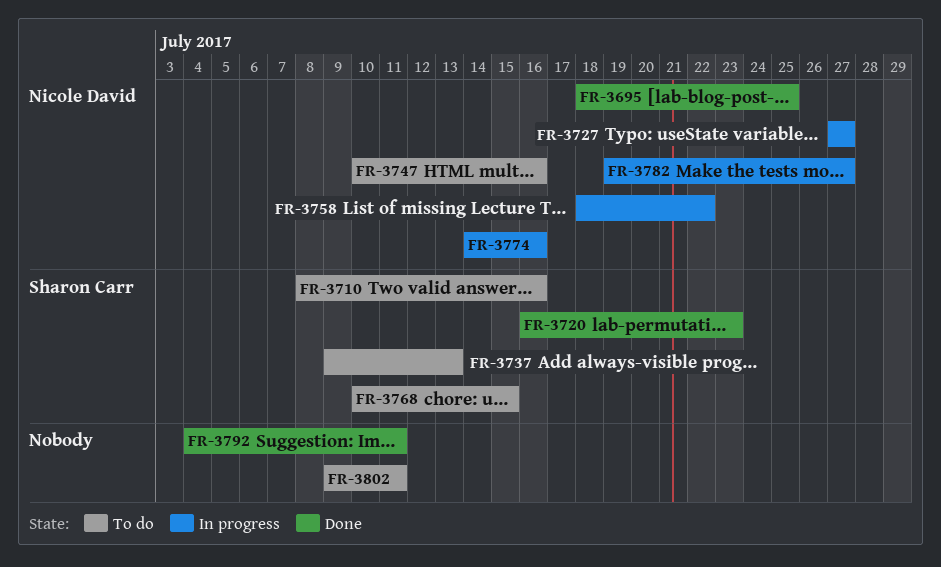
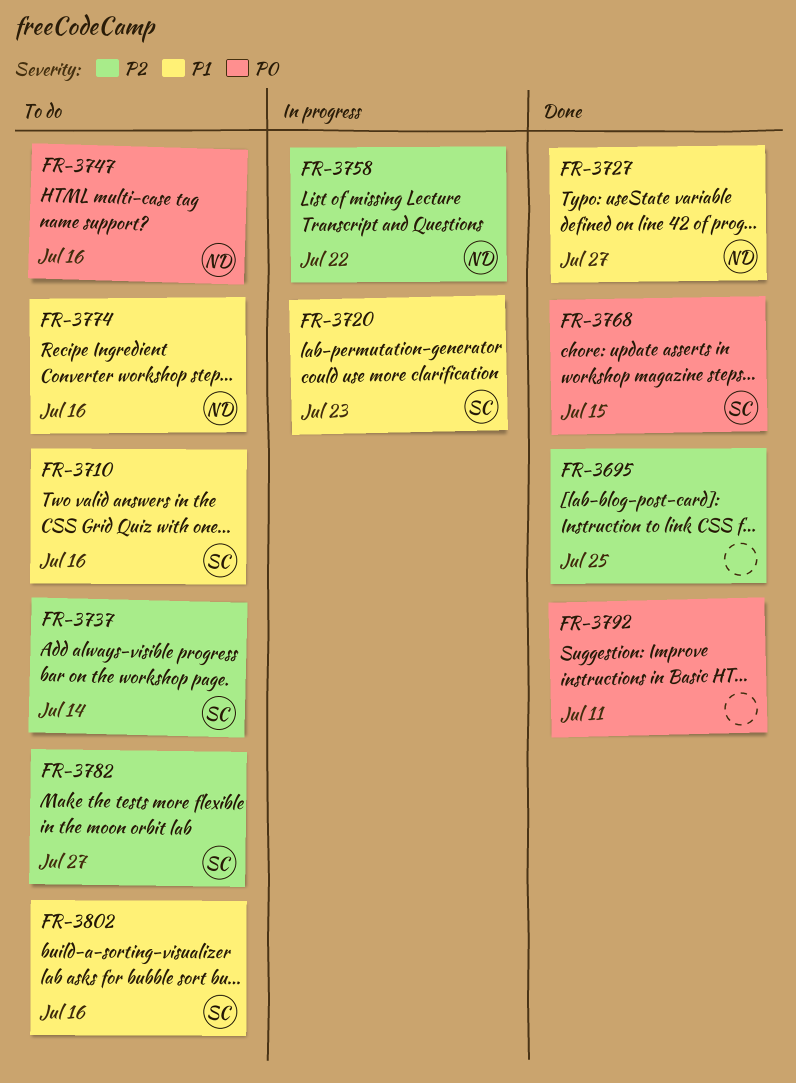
FR-3695, owner: Nicole David -> none
FR-3720, status: Done -> In progress
FR-3727, status: In progress -> Done
FR-3737, due: Jul 13 -> Jul 14
FR-3768, status: To do -> Done
FR-3774, status: In progress -> To do
FR-3782, status: In progress -> To do
FR-3782, owner: Nicole David -> Sharon Carr
FR-3802, owner: none -> Sharon Carr
FR-3802, due: Jul 11 -> Jul 16

